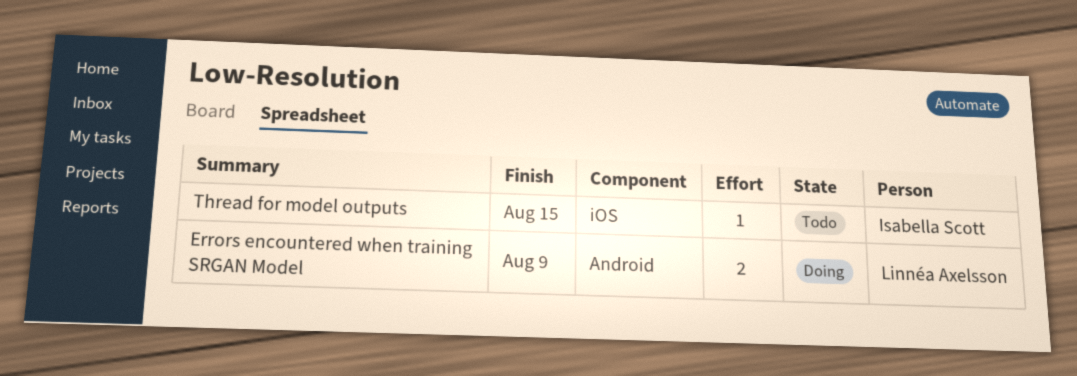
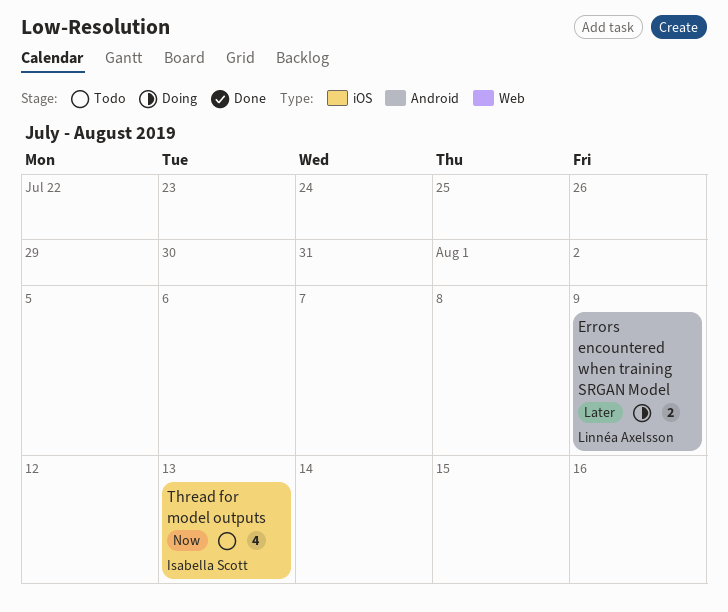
Thread for model outputs, estimate: 1 -> 4
Thread for model outputs, due: Aug 15 -> Aug 13

